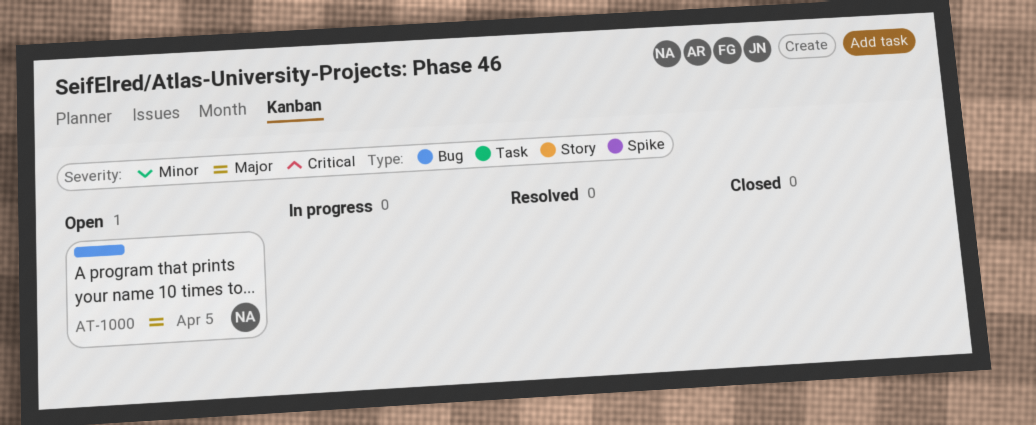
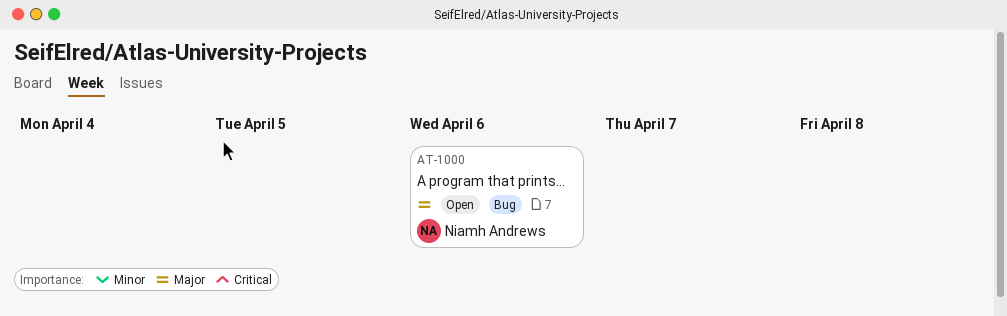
AT-1000, due: Apr 5 -> Apr 6

